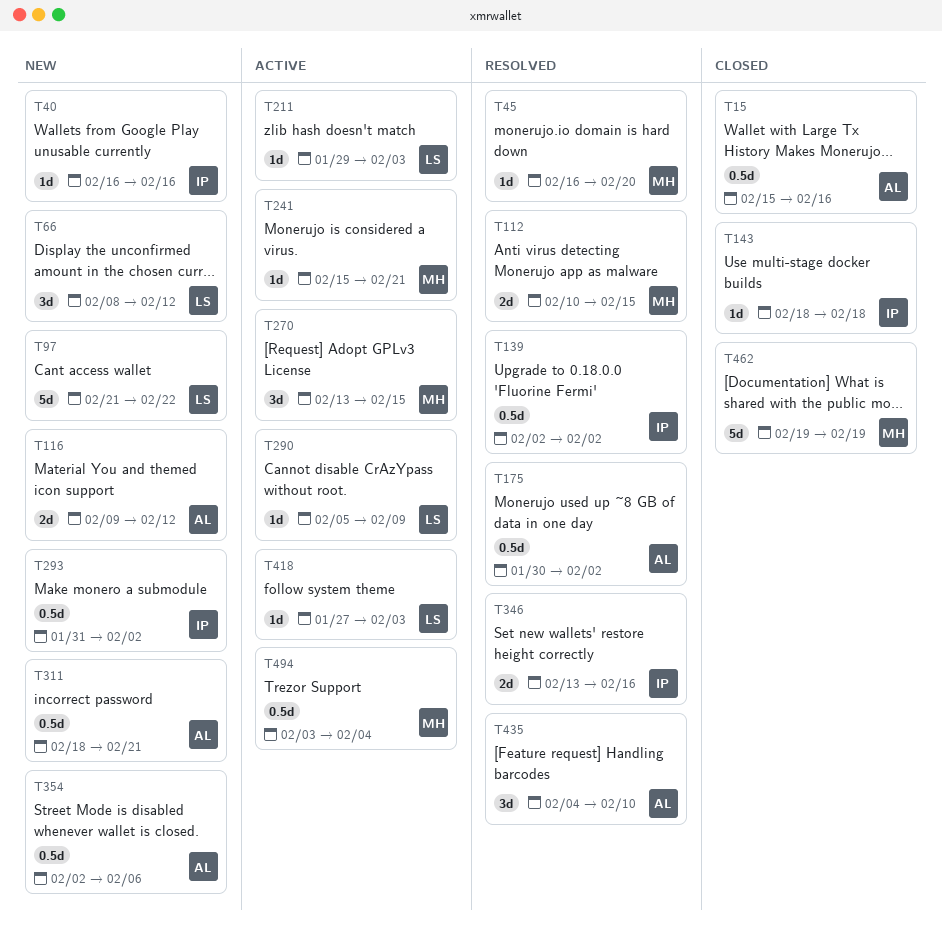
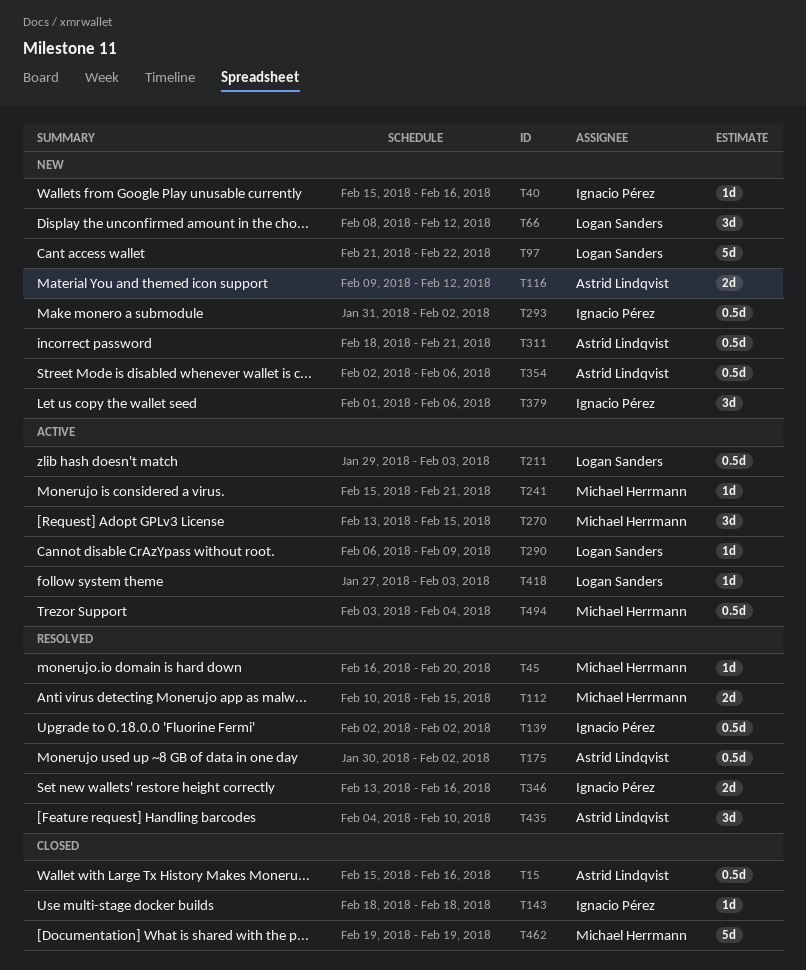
T40, start: Feb 16 -> Feb 15
T211, estimate: 1d -> 0.5d
T290, start: Feb 5 -> Feb 6
T379: none -> present

